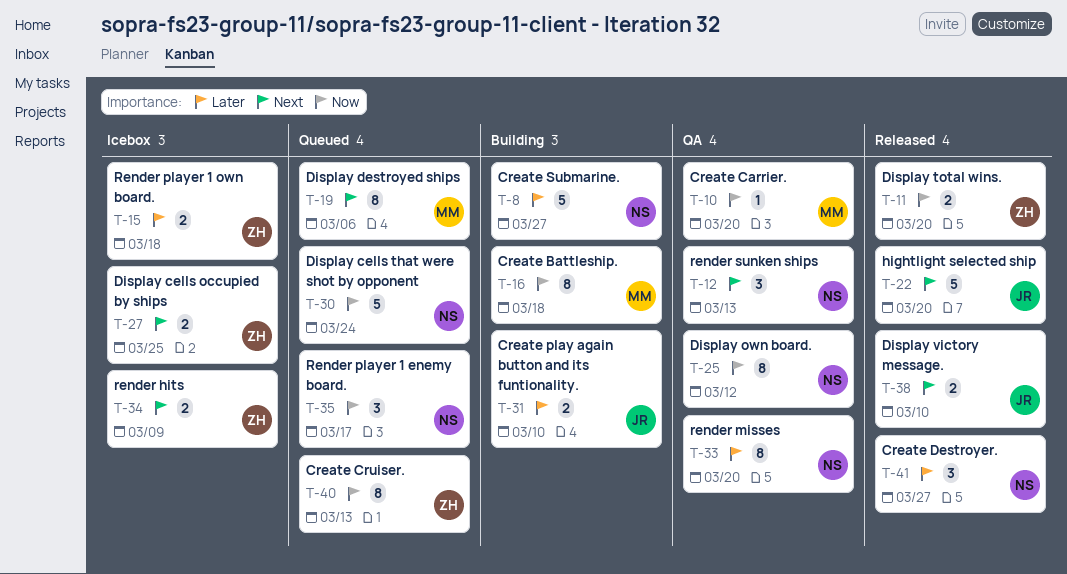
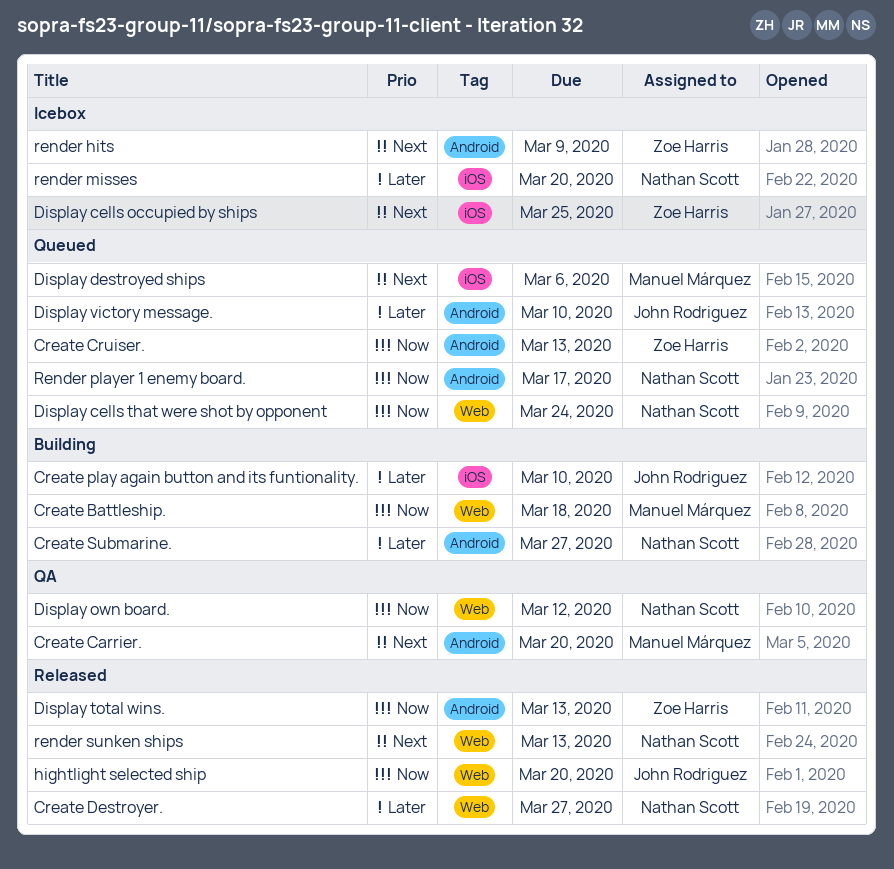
Create Carrier., priority: Now -> Next
Display total wins., due: Mar 20 -> Mar 13
Display victory message., status: Released -> Queued
Display victory message., priority: Next -> Later
hightlight selected ship, priority: Next -> Now
render misses, status: QA -> Icebox
Render player 1 own board.: present -> none
render sunken ships, status: QA -> Released

